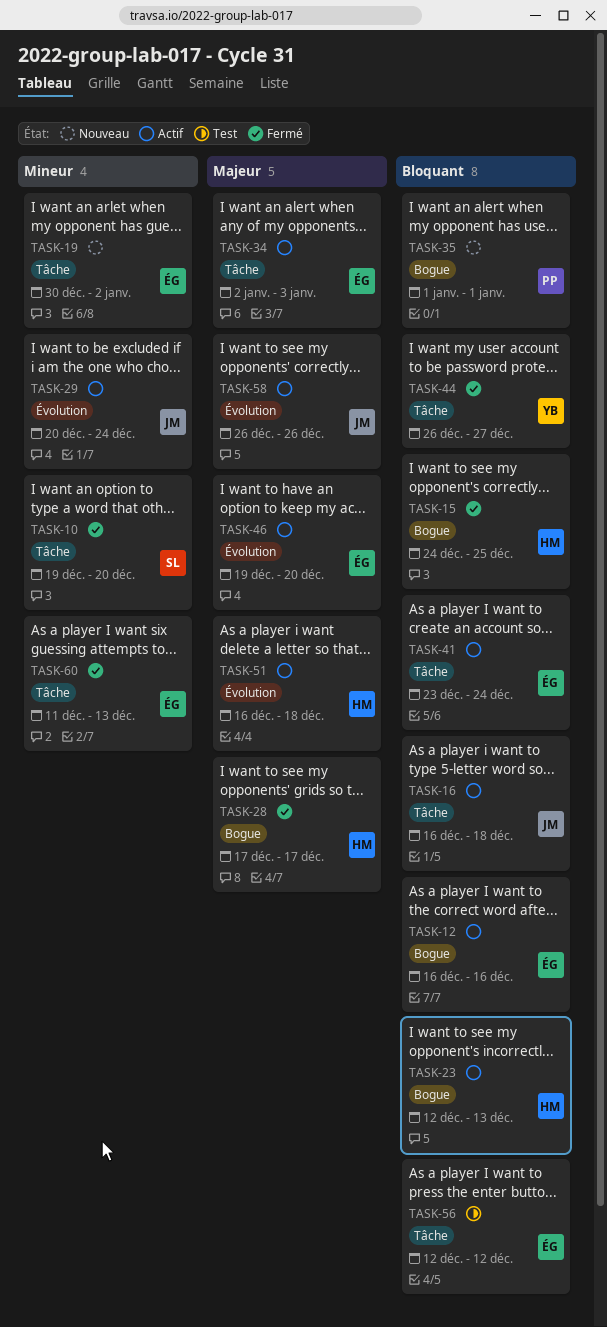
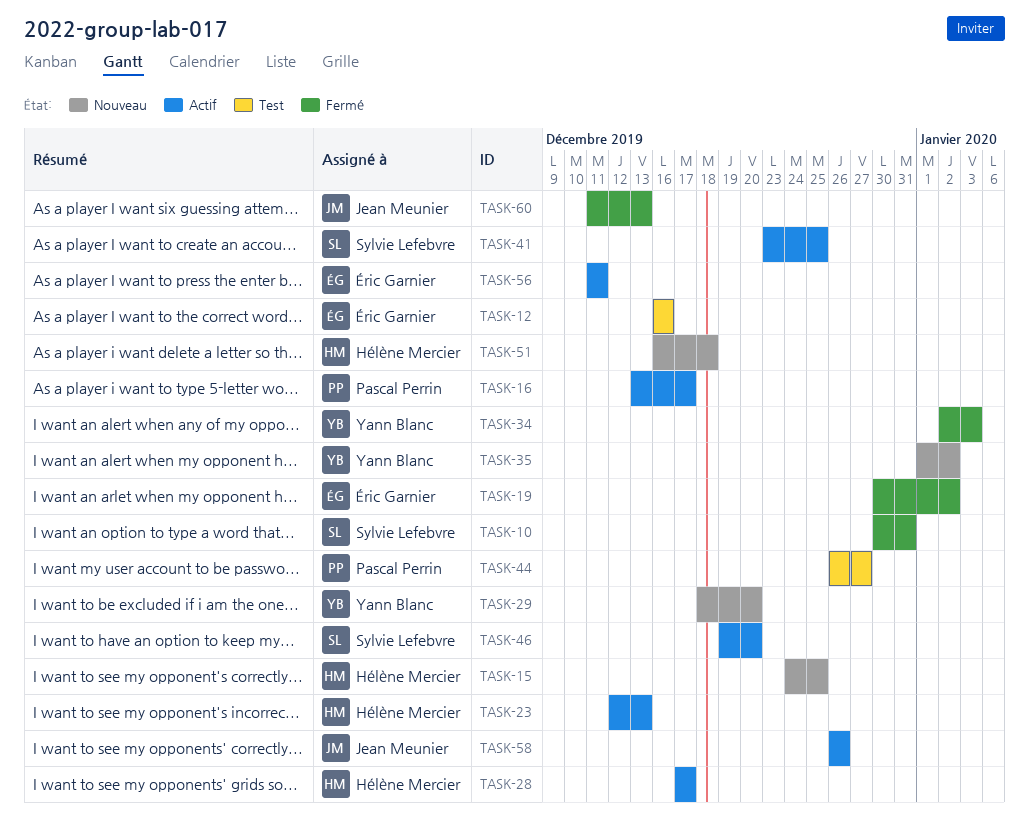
TASK-10, start: Dec 19 -> Dec 30
TASK-10, due: Dec 20 -> Dec 31
TASK-12, status: Actif -> Test
TASK-15, status: Fermé -> Nouveau
TASK-16, owner: Jean Meunier -> Pascal Perrin
TASK-16, start: Dec 16 -> Dec 13
TASK-16, due: Dec 18 -> Dec 17
TASK-19, status: Nouveau -> Fermé
TASK-28, status: Fermé -> Actif
TASK-29, status: Actif -> Nouveau
TASK-29, owner: Jean Meunier -> Yann Blanc
TASK-29, start: Dec 20 -> Dec 18
TASK-29, due: Dec 24 -> Dec 20
TASK-34, status: Actif -> Fermé
TASK-34, owner: Éric Garnier -> Yann Blanc
TASK-35, owner: Pascal Perrin -> Yann Blanc
TASK-35, due: Jan 1 -> Jan 2
TASK-41, owner: Éric Garnier -> Sylvie Lefebvre
TASK-41, due: Dec 24 -> Dec 25
TASK-44, status: Fermé -> Test
TASK-44, owner: Yann Blanc -> Pascal Perrin
TASK-46, owner: Éric Garnier -> Sylvie Lefebvre
TASK-51, status: Actif -> Nouveau
TASK-56, status: Test -> Actif
TASK-56, start: Dec 12 -> Dec 11
TASK-56, due: Dec 12 -> Dec 11
TASK-60, owner: Éric Garnier -> Jean Meunier

